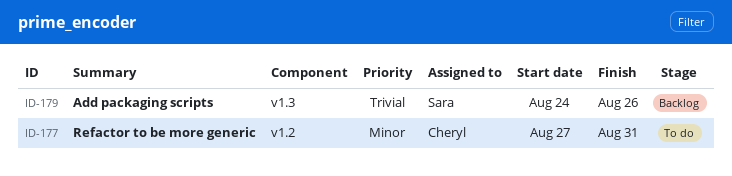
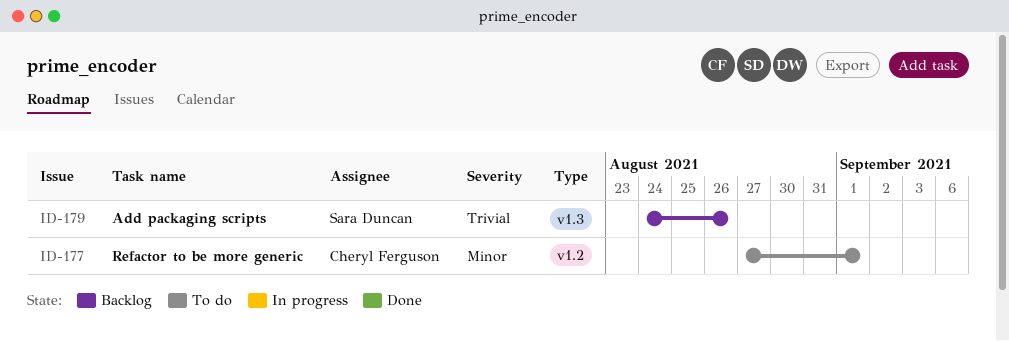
ID-177, due: Aug 31 -> Sep 1

